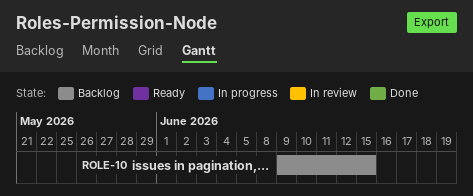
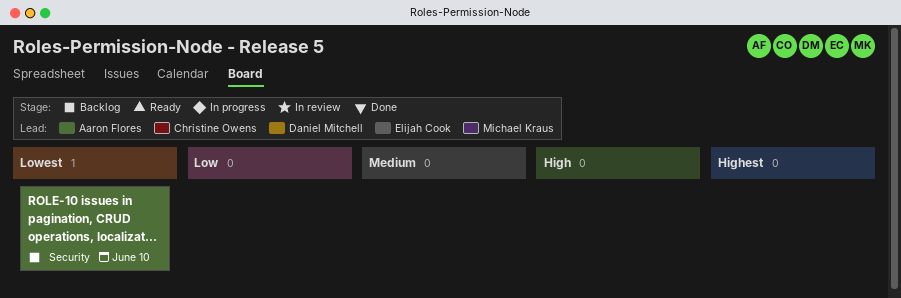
ROLE-10, due: Jun 15 -> Jun 10

